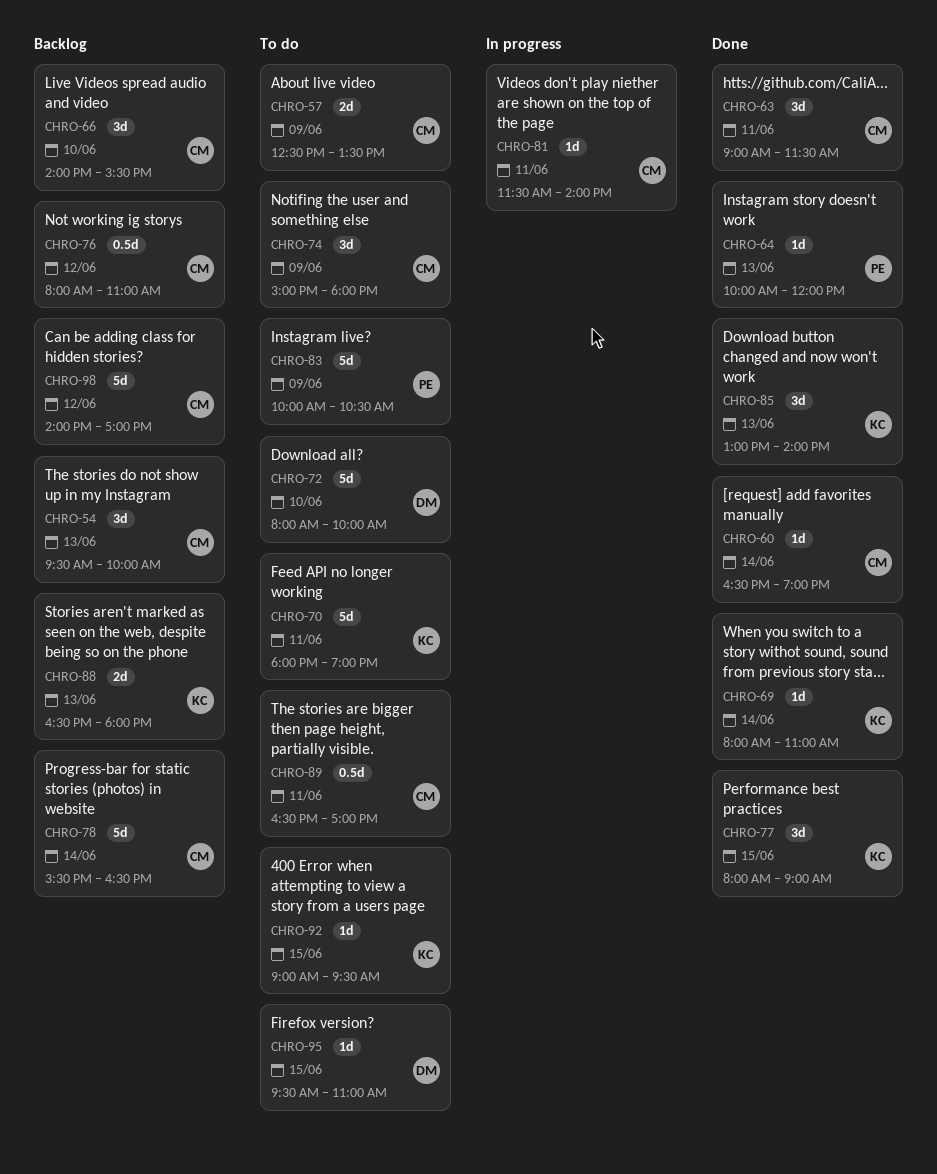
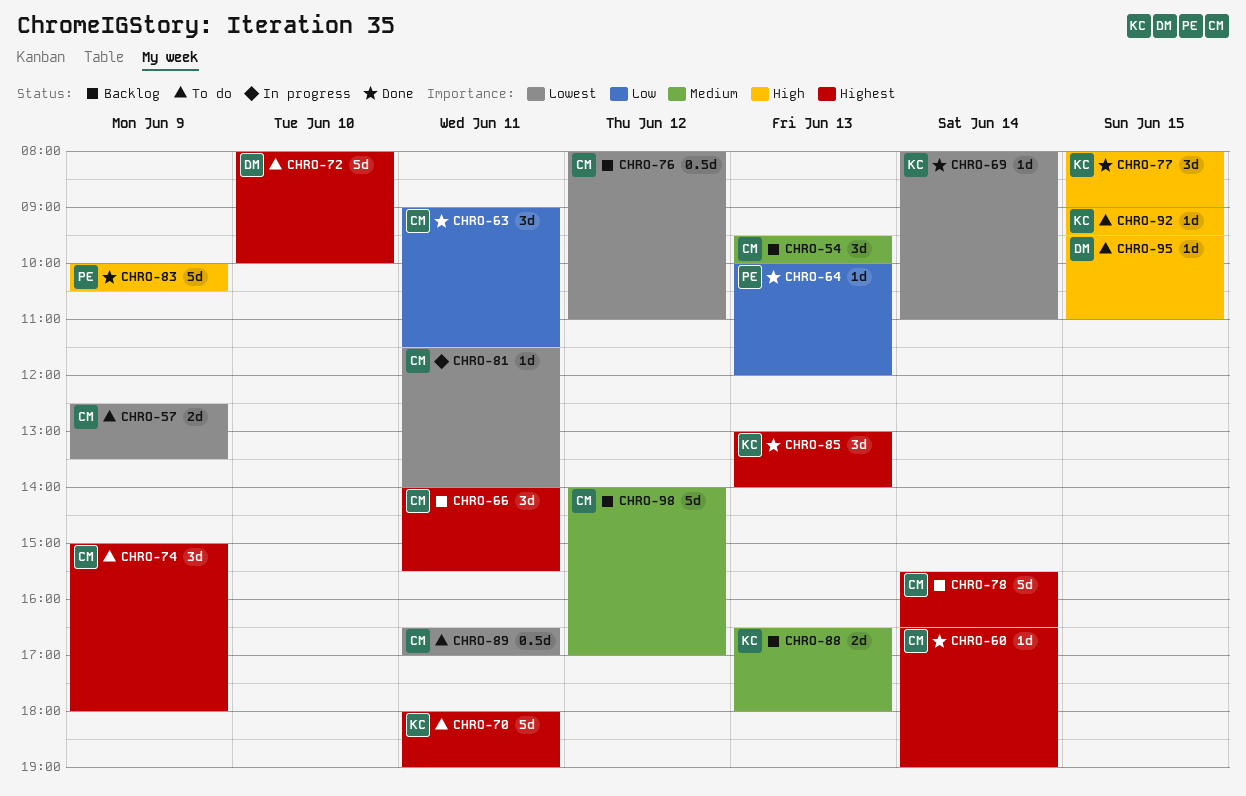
CHRO-66, day: Jun 10 -> Jun 11
CHRO-83, status: To do -> Done

